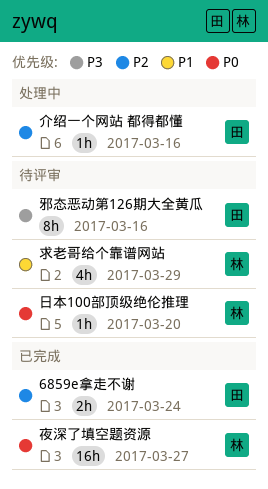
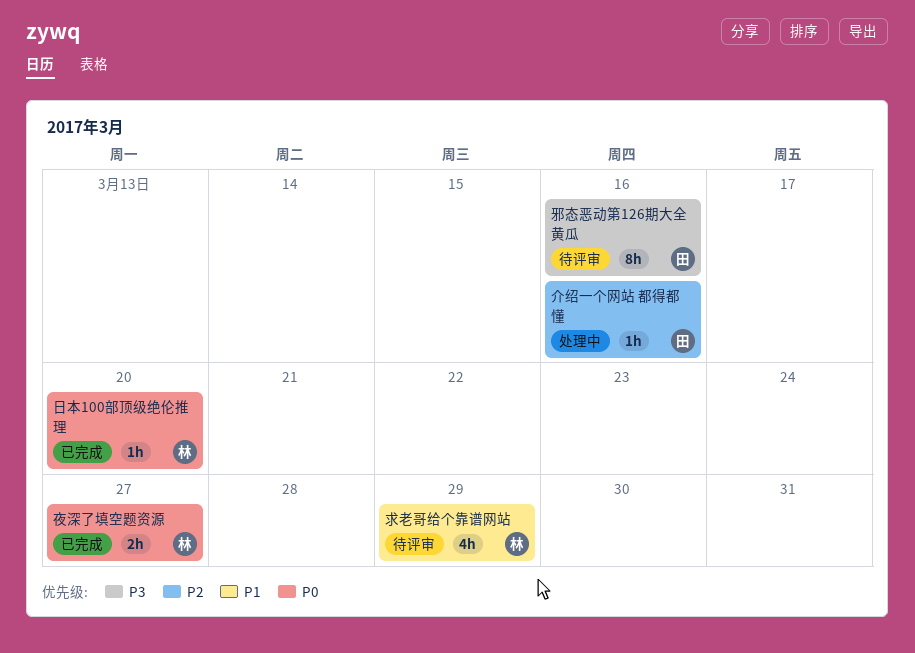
6859e拿走不谢: present -> none
夜深了填空题资源, estimate: 16h -> 2h
日本100部顶级绝伦推理, status: 待评审 -> 已完成

